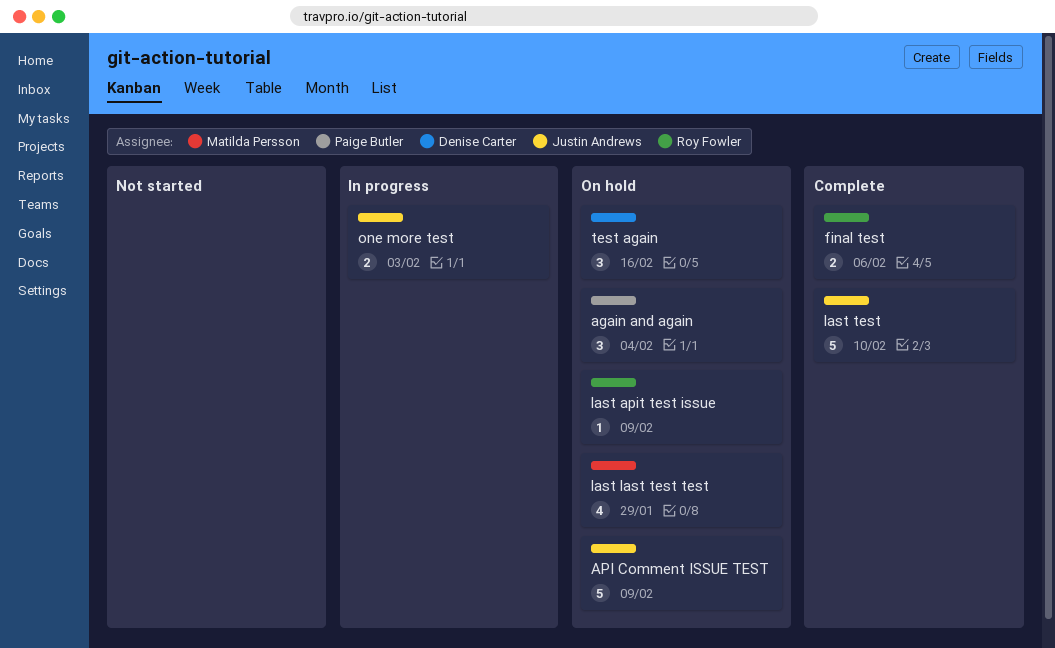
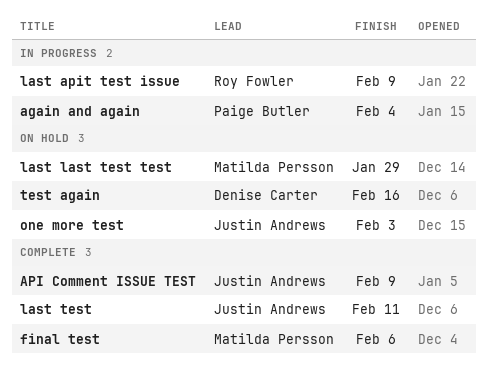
again and again, status: On hold -> In progress
API Comment ISSUE TEST, status: On hold -> Complete
final test, owner: Roy Fowler -> Matilda Persson
last apit test issue, status: On hold -> In progress
last test, due: Feb 10 -> Feb 11
one more test, status: In progress -> On hold

